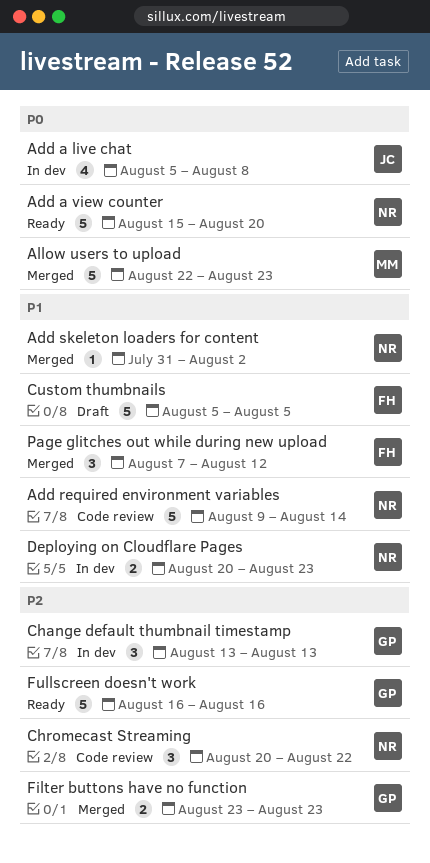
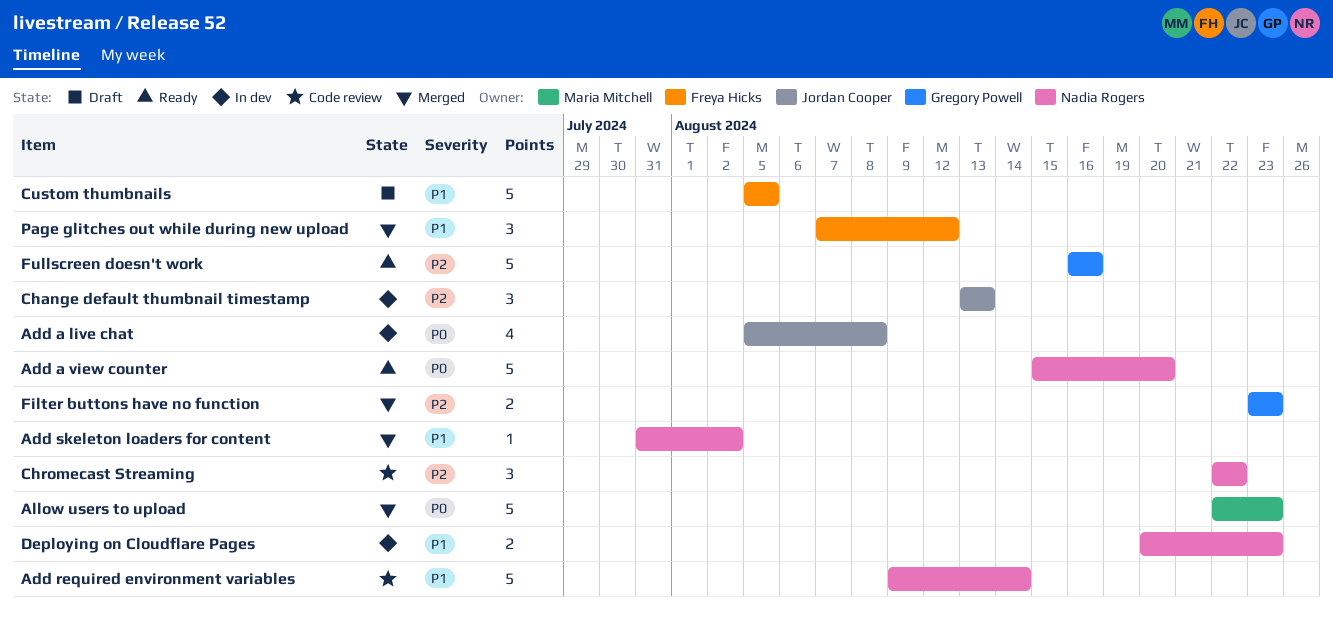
Change default thumbnail timestamp, owner: Gregory Powell -> Jordan Cooper
Chromecast Streaming, start: Aug 20 -> Aug 22

